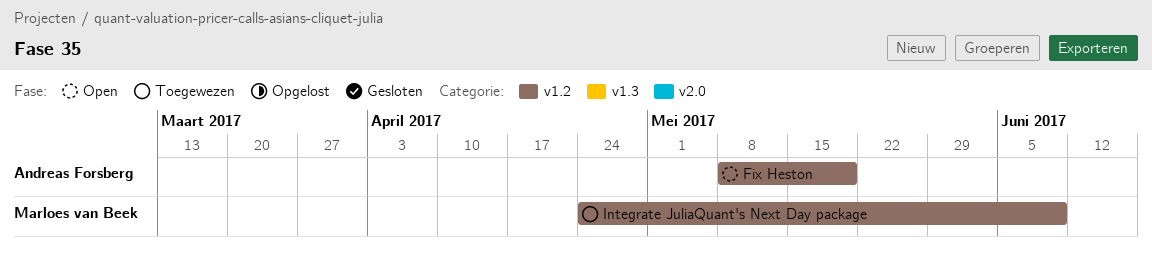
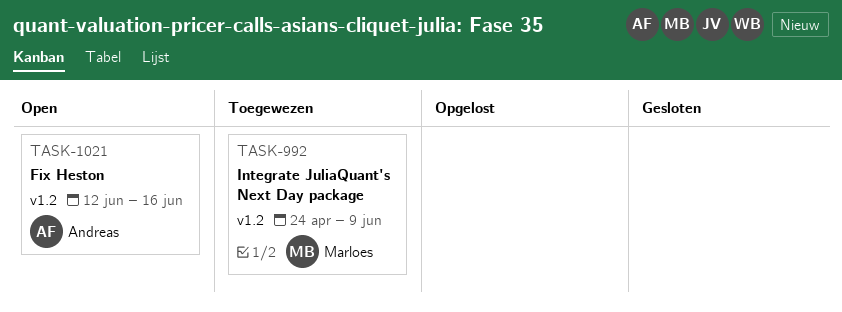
Fix Heston, start: May 8 -> Jun 12
Fix Heston, due: May 19 -> Jun 16

